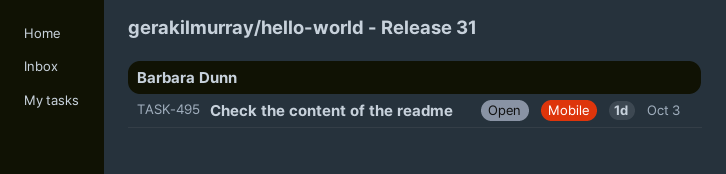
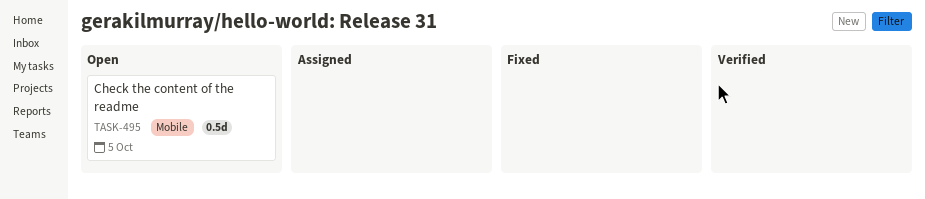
TASK-495, estimate: 1d -> 0.5d
TASK-495, due: Oct 3 -> Oct 5

